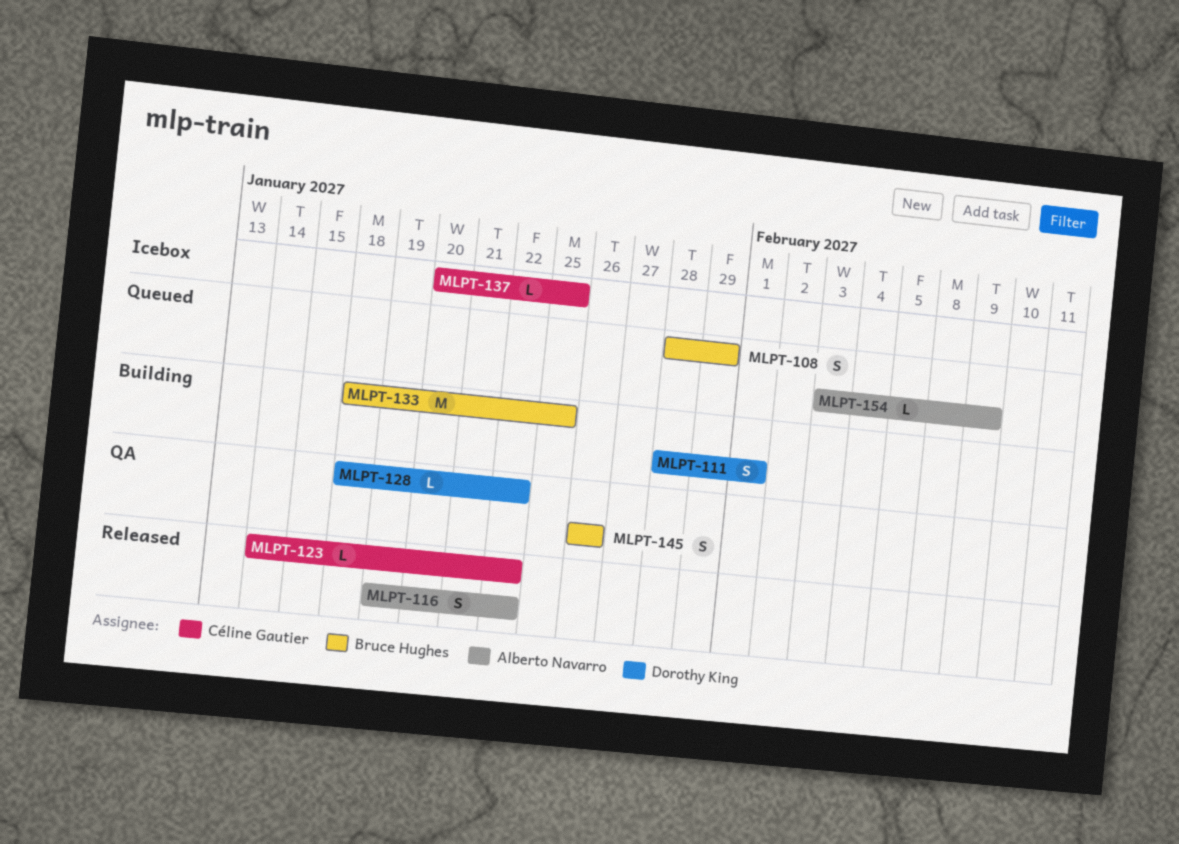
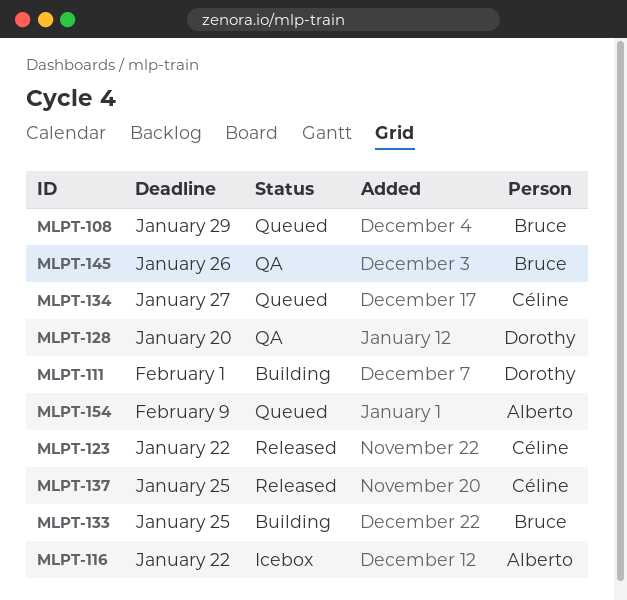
MLPT-116, status: Released -> Icebox
MLPT-128, due: Jan 22 -> Jan 20
MLPT-134: none -> present
MLPT-137, status: Icebox -> Released

